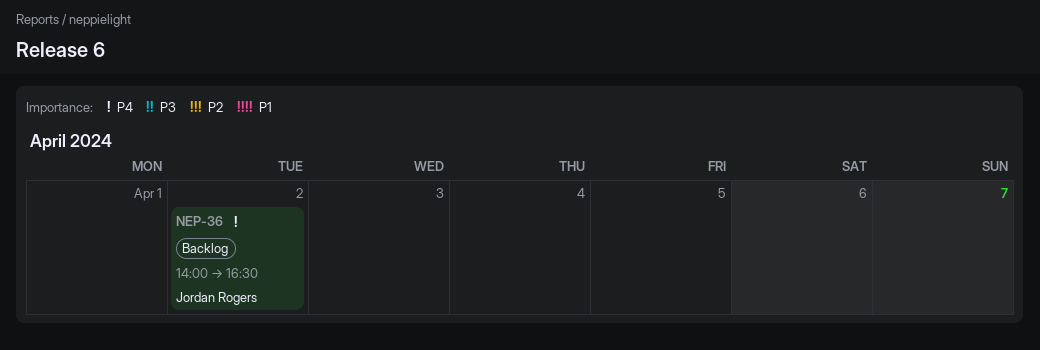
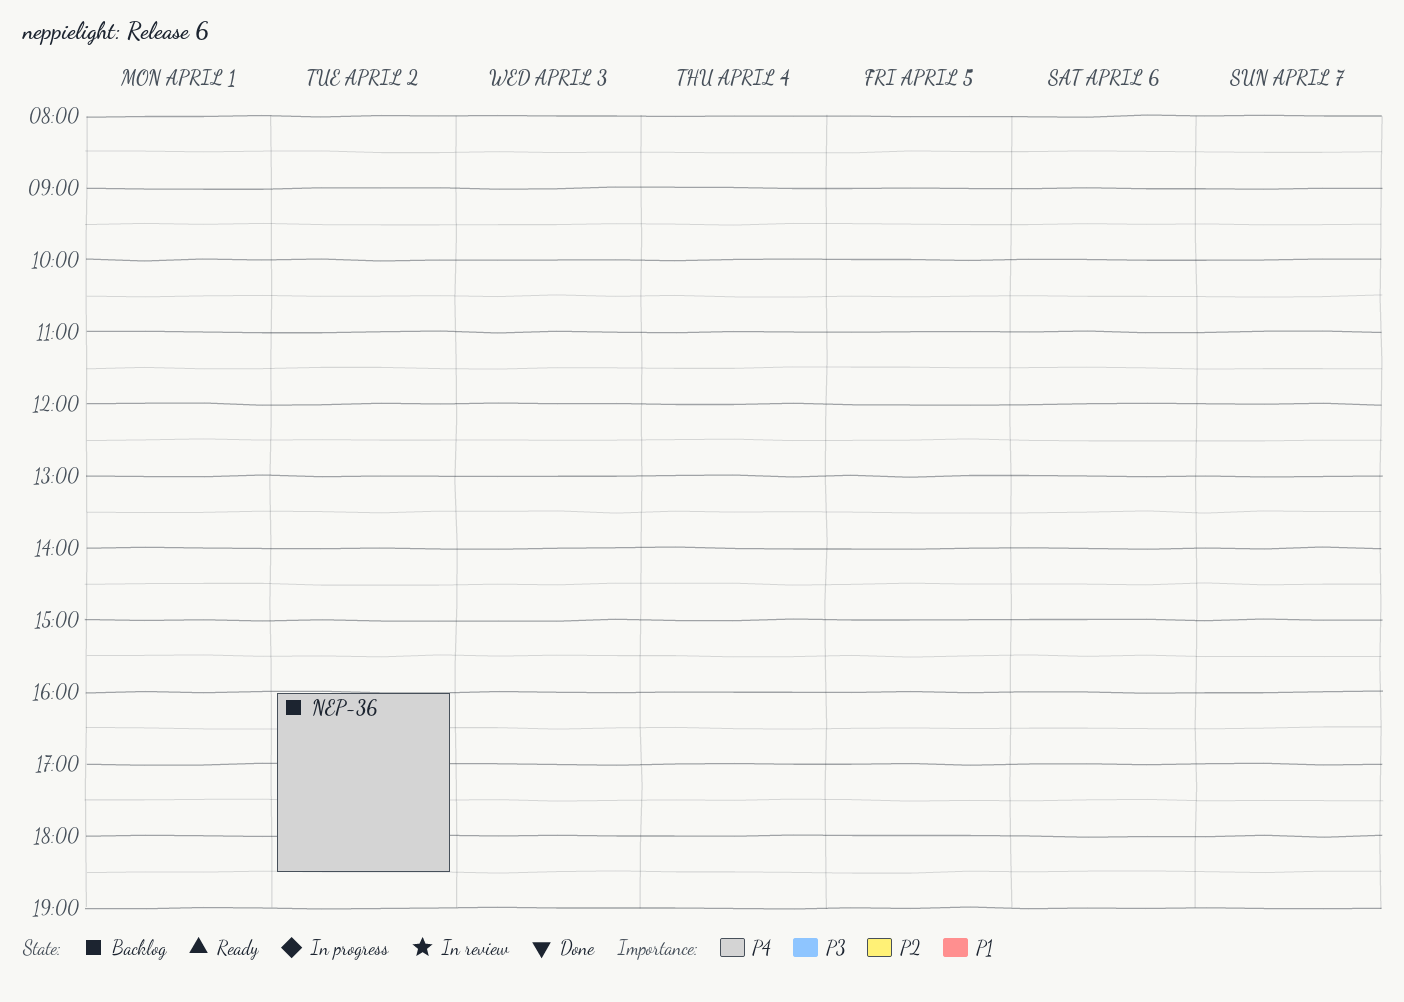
NEP-36, begins: 14:00 -> 16:00
NEP-36, ends: 16:30 -> 18:30

